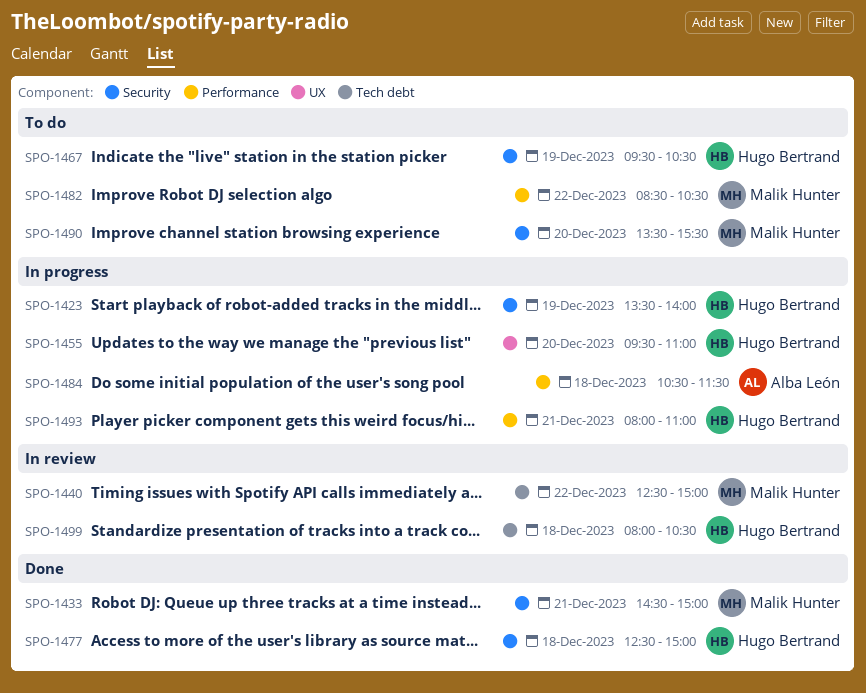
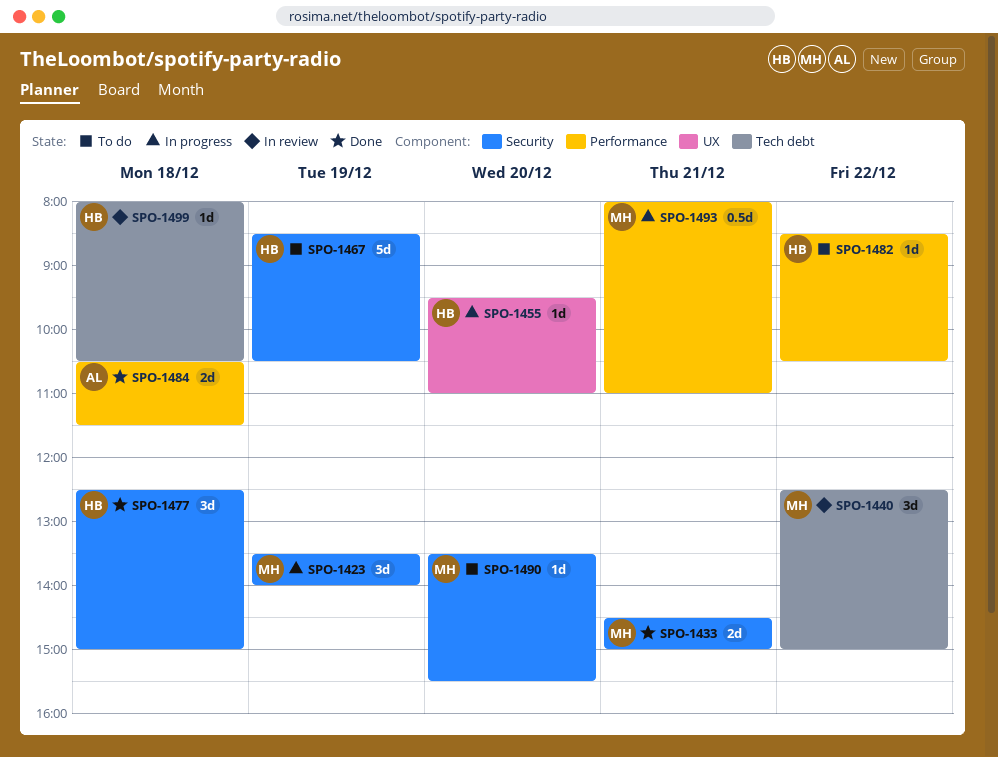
SPO-1423, owner: Hugo Bertrand -> Malik Hunter
SPO-1467, begins: 09:30 -> 08:30
SPO-1482, owner: Malik Hunter -> Hugo Bertrand
SPO-1484, status: In progress -> Done
SPO-1493, owner: Hugo Bertrand -> Malik Hunter

